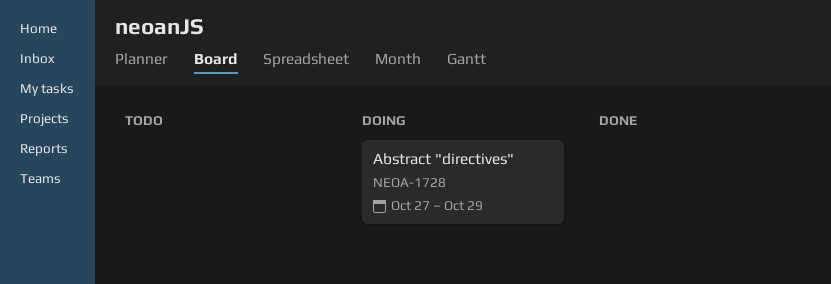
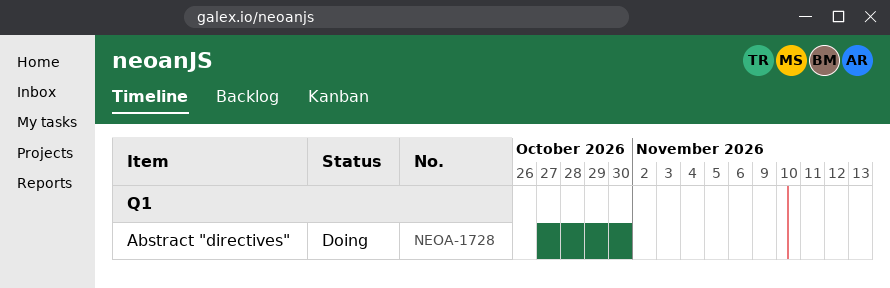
NEOA-1728, due: Oct 29 -> Oct 30

